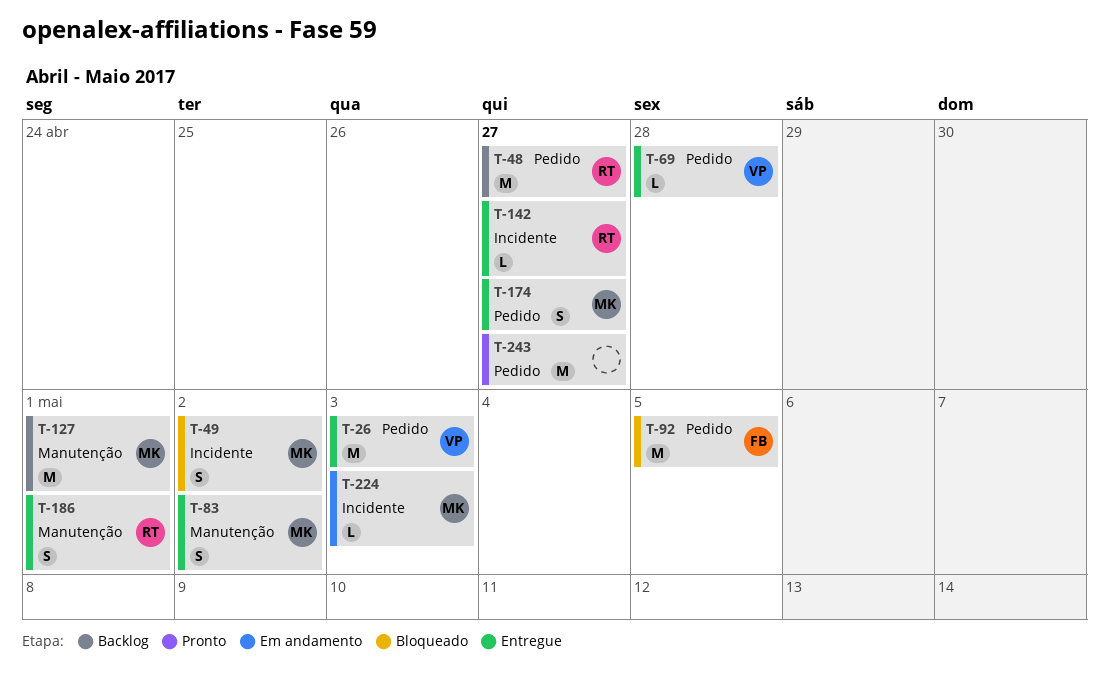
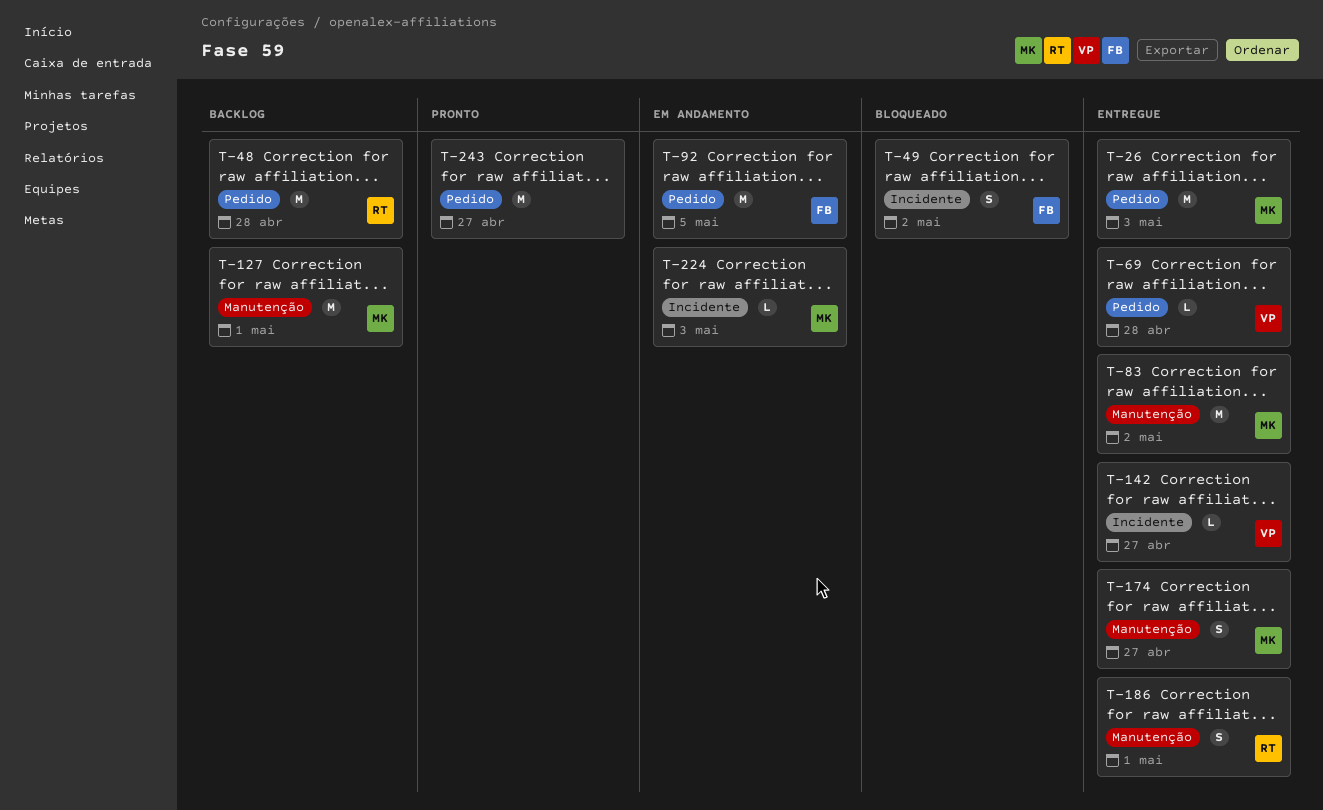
T-26, owner: VP -> MK
T-48, due: Apr 27 -> Apr 28
T-49, owner: MK -> FB
T-83, estimate: S -> M
T-92, status: Bloqueado -> Em andamento
T-142, owner: RT -> VP
T-174, label: Pedido -> Manutenção

